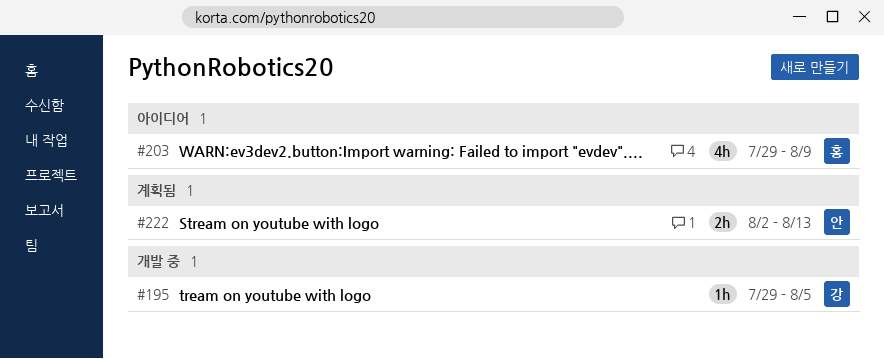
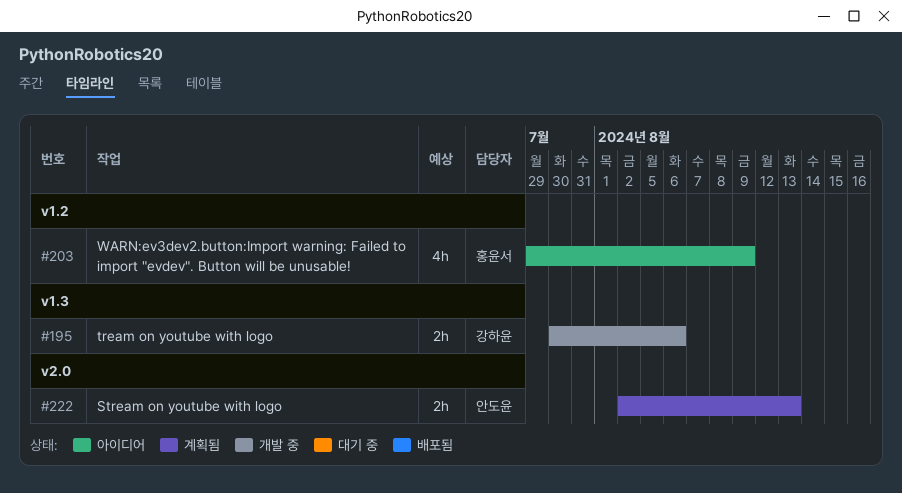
#195, estimate: 1h -> 2h
#195, start: Jul 29 -> Jul 30
#195, due: Aug 5 -> Aug 6

